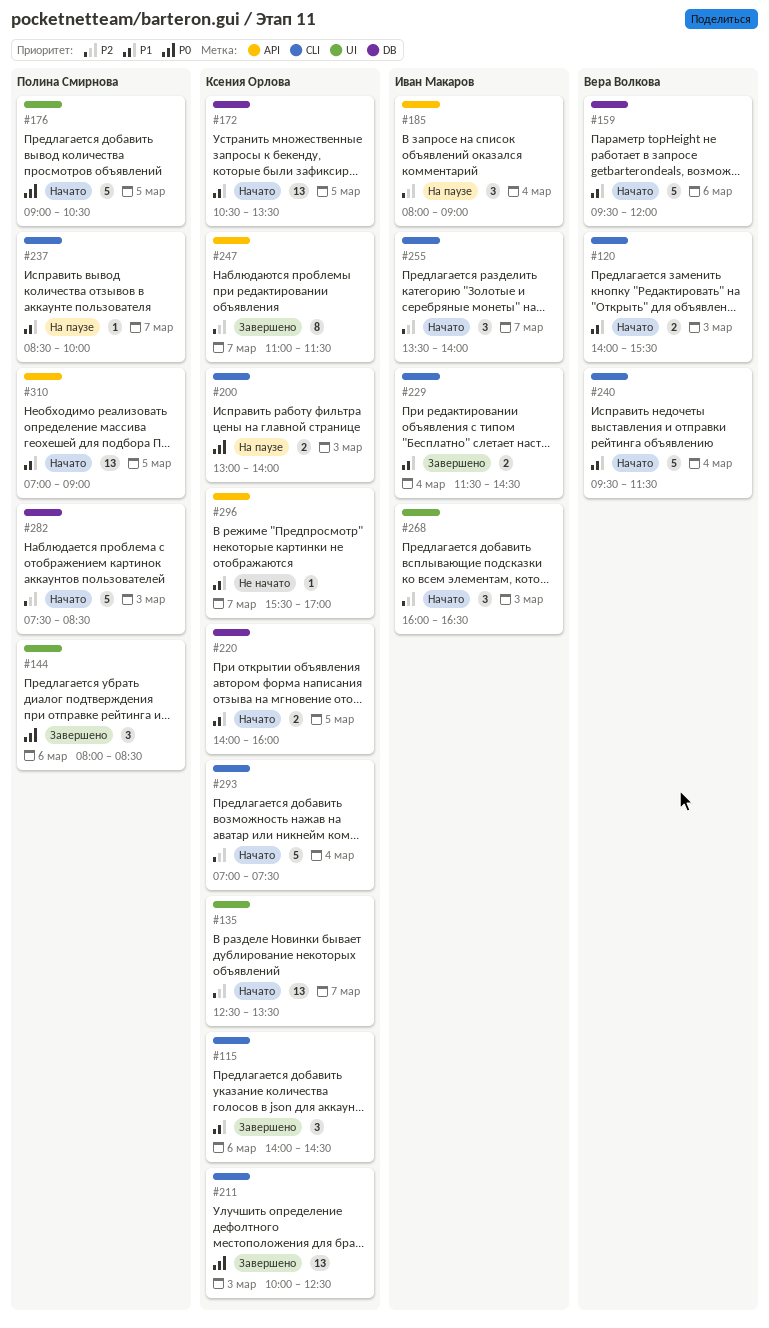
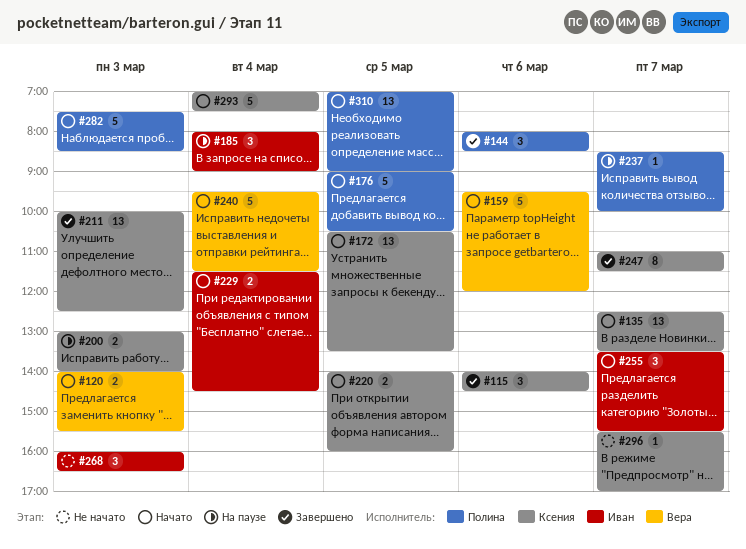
#229, status: Завершено -> Начато
#255, ends: 14:00 -> 15:30
#268, status: Начато -> Не начато

